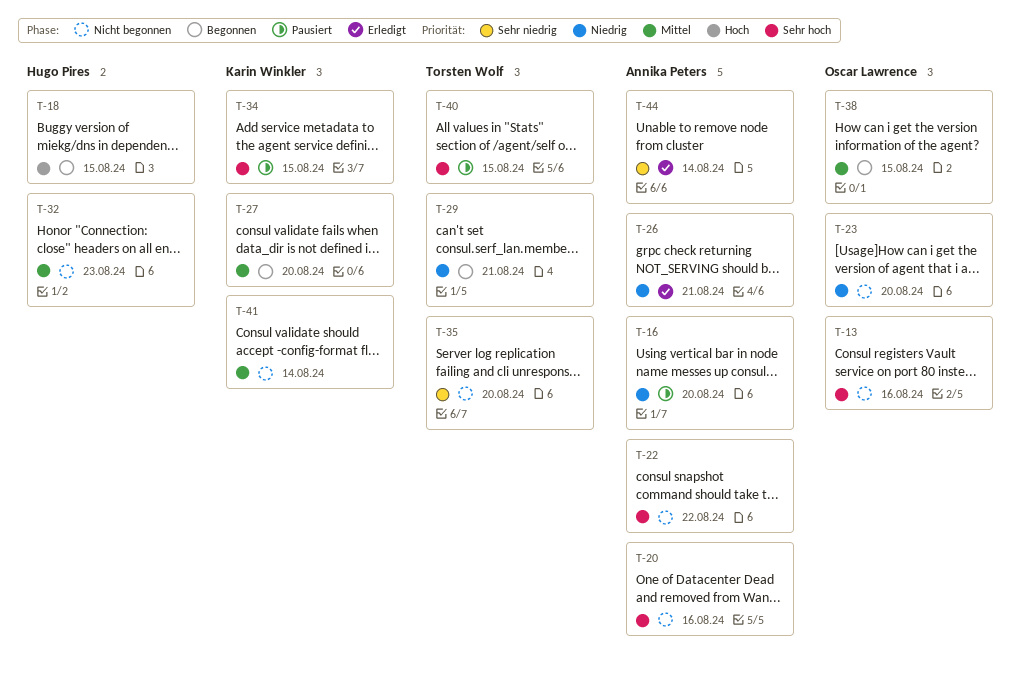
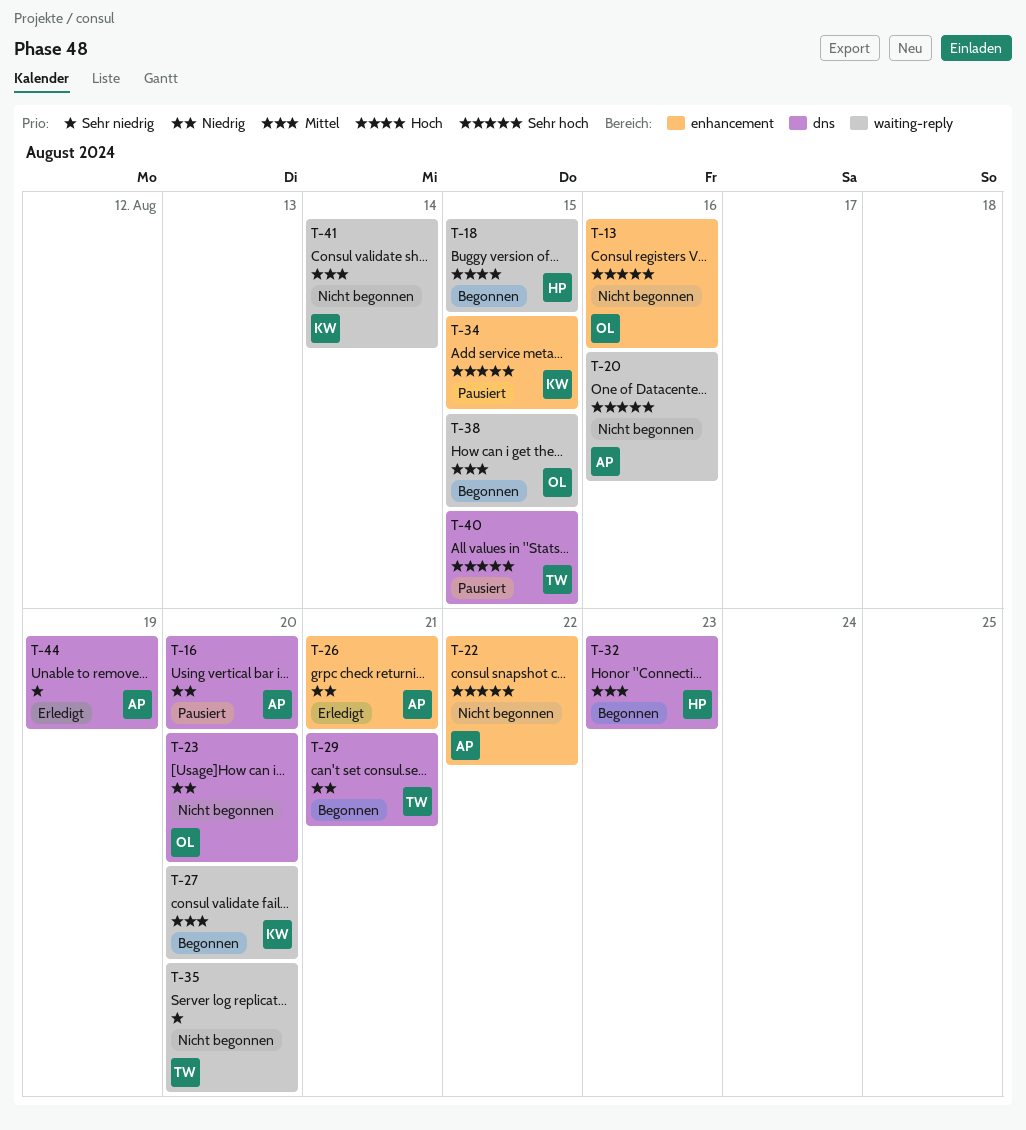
T-32, status: Nicht begonnen -> Begonnen
T-44, due: Aug 14 -> Aug 19

